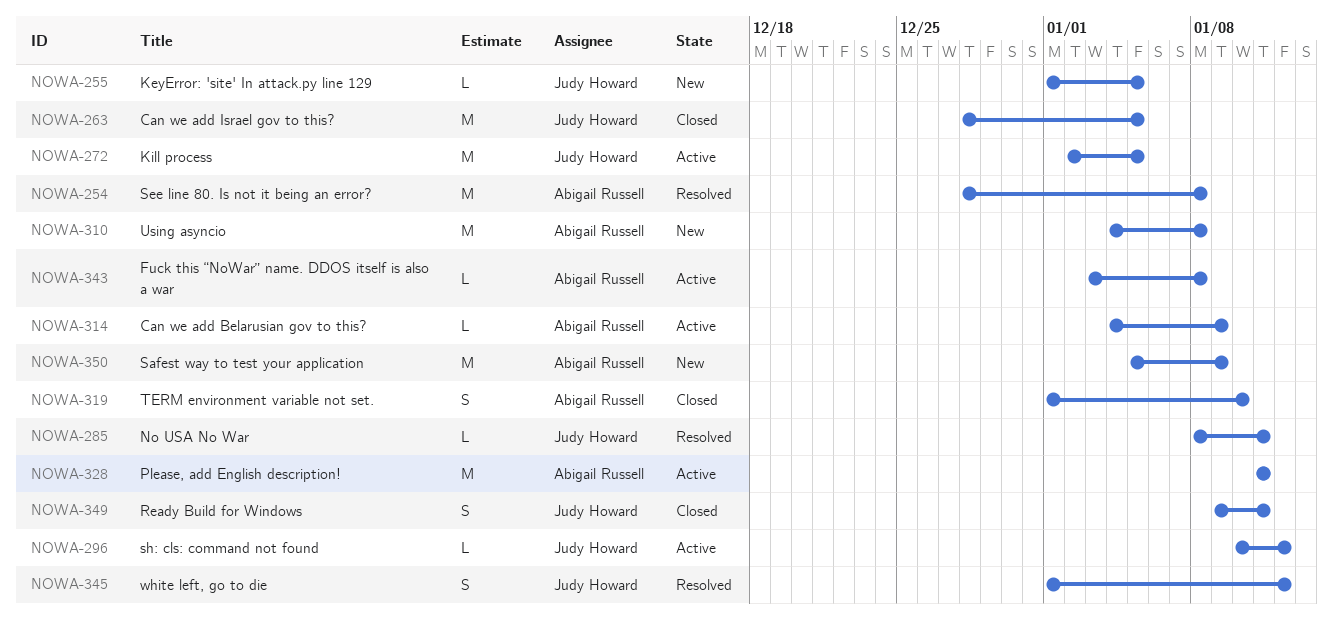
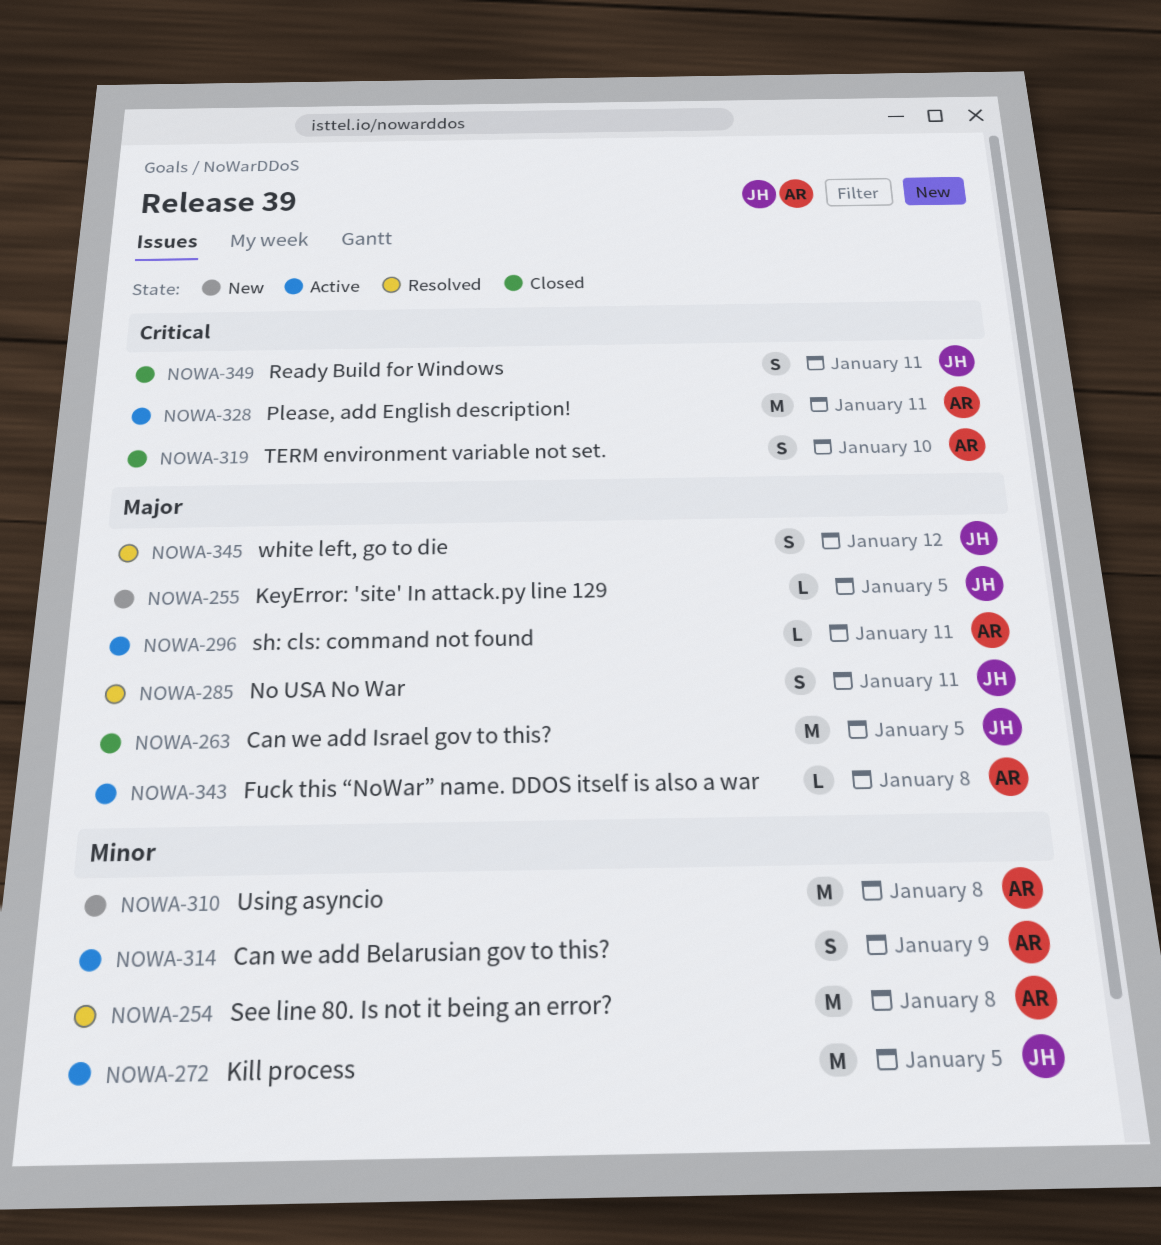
NOWA-285, estimate: L -> S
NOWA-296, owner: Judy Howard -> Abigail Russell
NOWA-296, due: Jan 12 -> Jan 11
NOWA-314, estimate: L -> S
NOWA-350: present -> none

